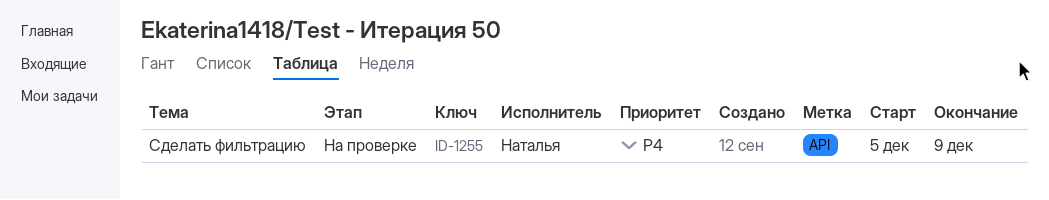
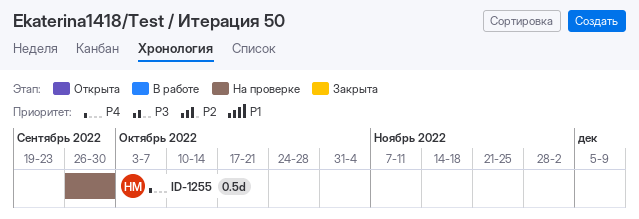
ID-1255, start: Dec 5 -> Sep 26
ID-1255, due: Dec 9 -> Sep 30

